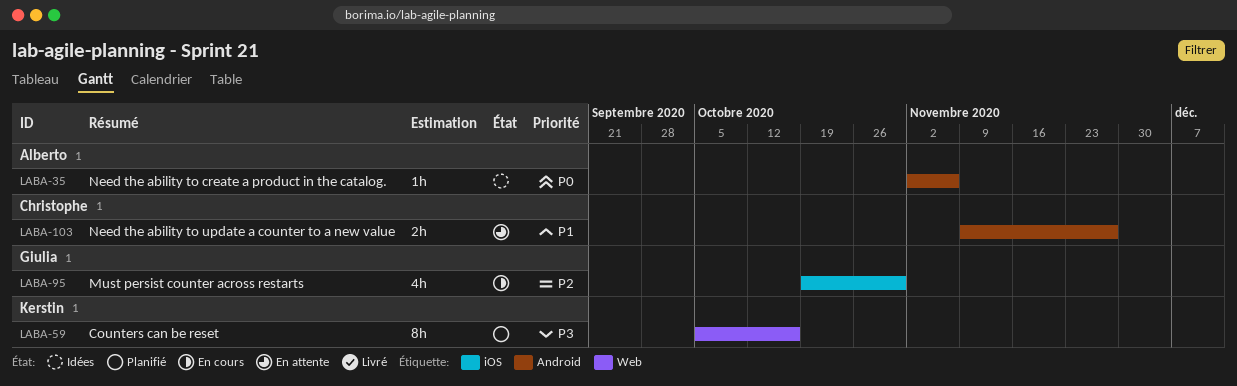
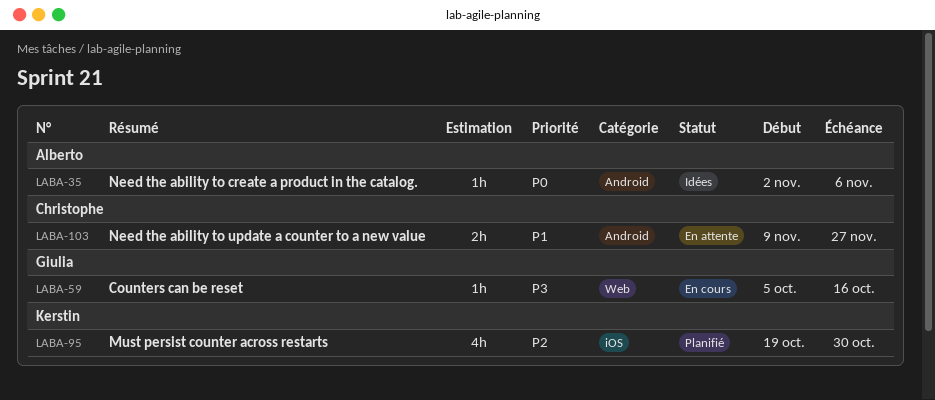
LABA-59, status: Planifié -> En cours
LABA-59, owner: Kerstin -> Giulia
LABA-59, estimate: 8h -> 1h
LABA-95, status: En cours -> Planifié
LABA-95, owner: Giulia -> Kerstin

